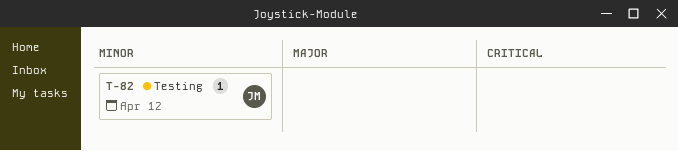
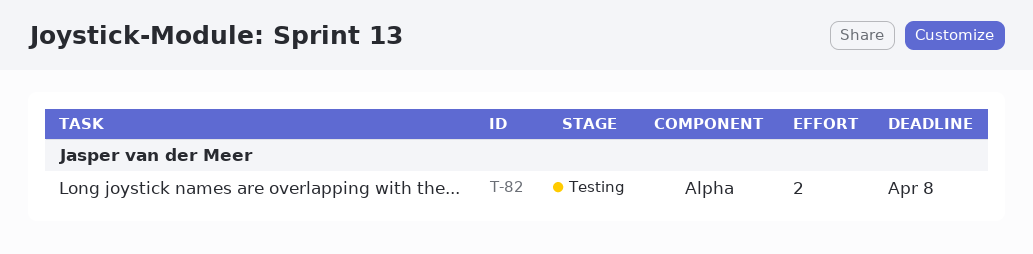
T-82, estimate: 1 -> 2
T-82, due: Apr 12 -> Apr 8

